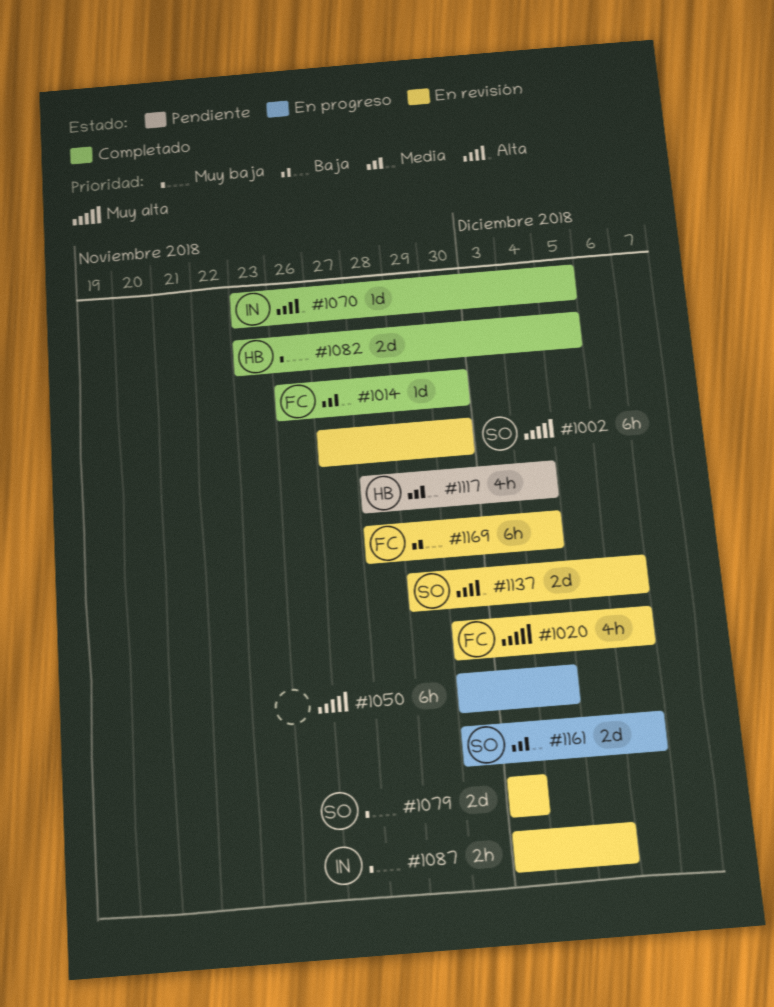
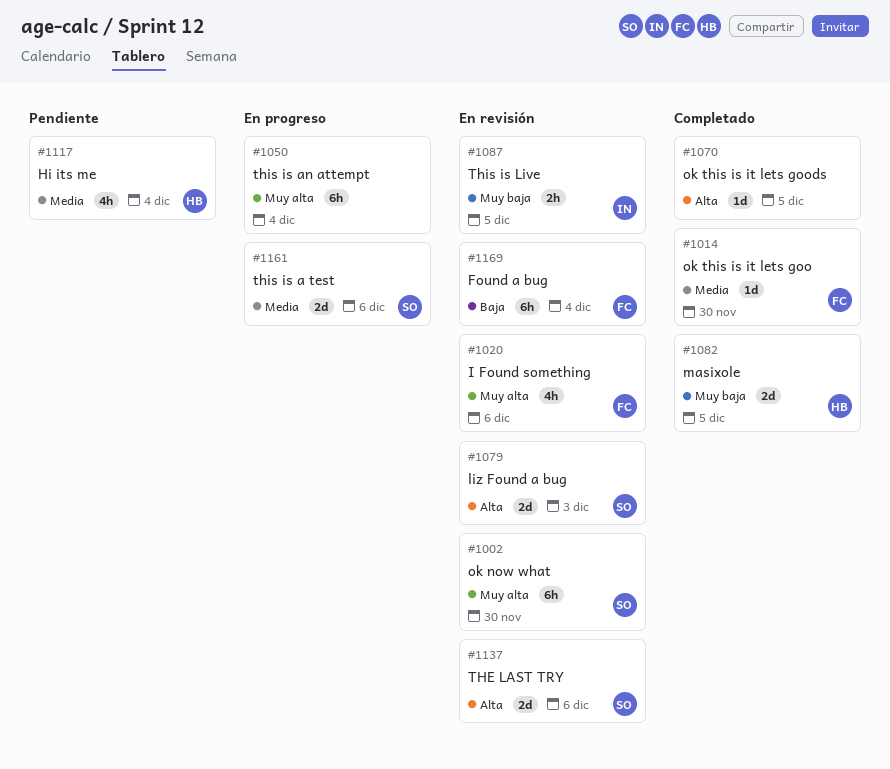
#1070, owner: IN -> none
#1079, priority: Muy baja -> Alta

